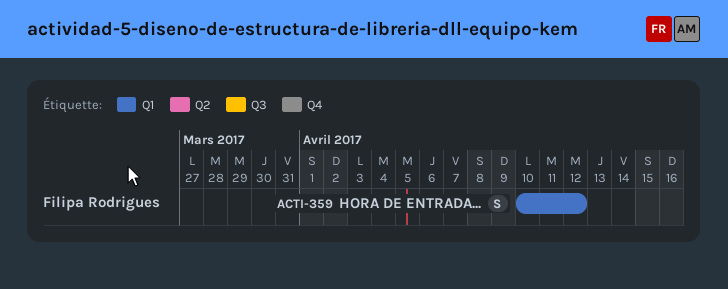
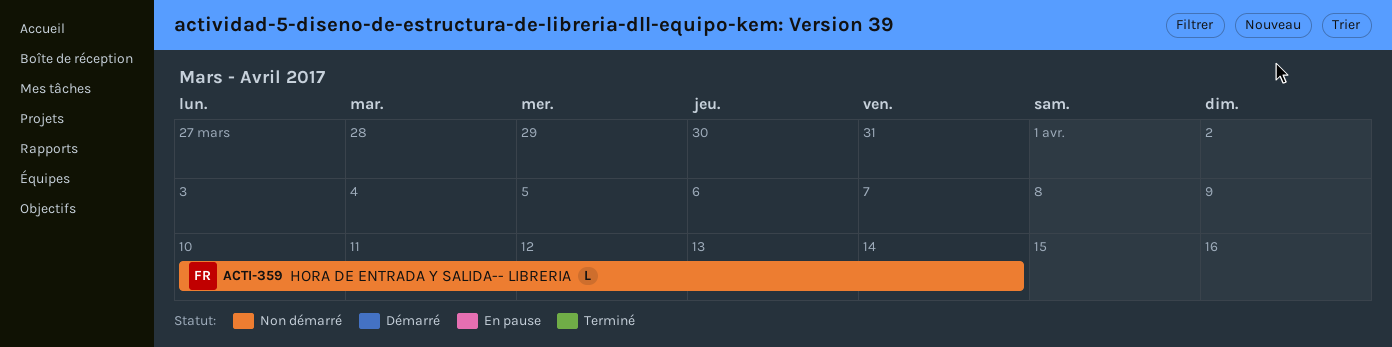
ACTI-359, estimate: S -> L
ACTI-359, due: Apr 12 -> Apr 14

